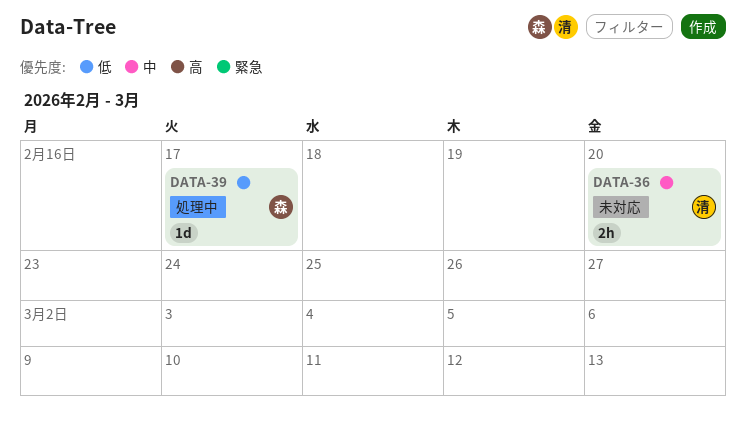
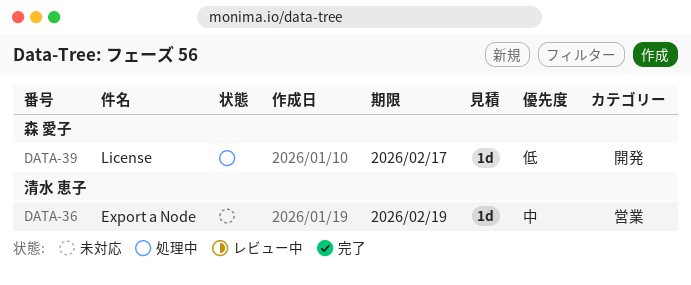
DATA-36, estimate: 2h -> 1d
DATA-36, due: Feb 20 -> Feb 19

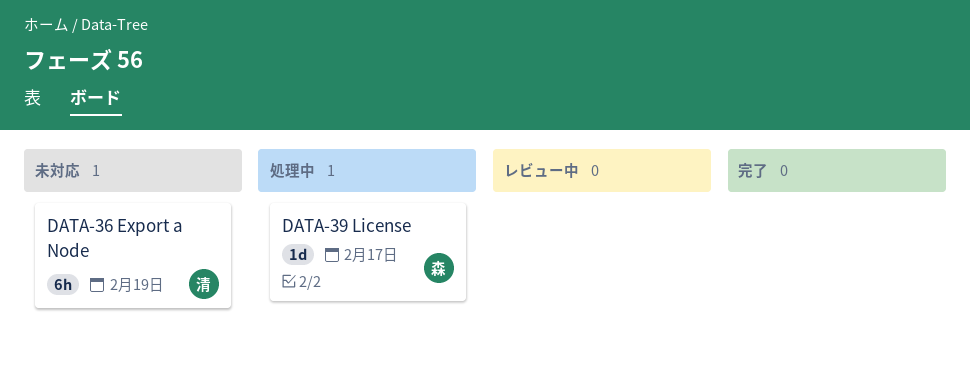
DATA-36, estimate: 1d -> 6h

